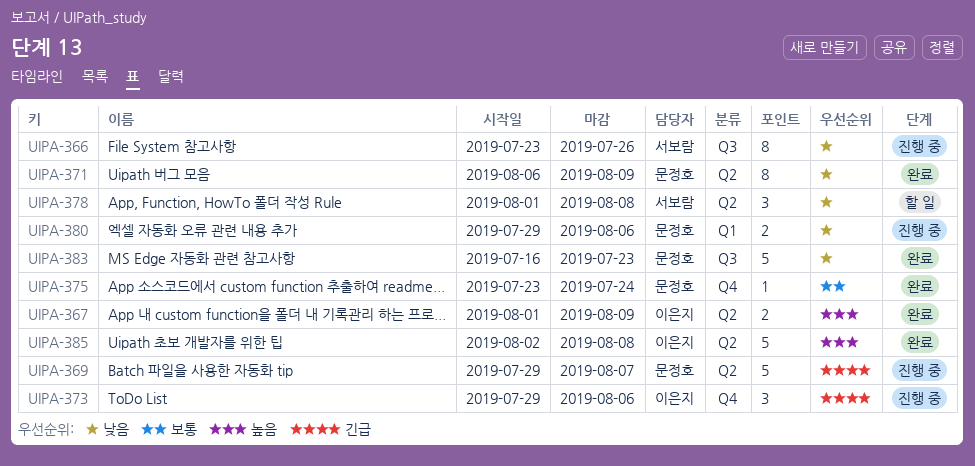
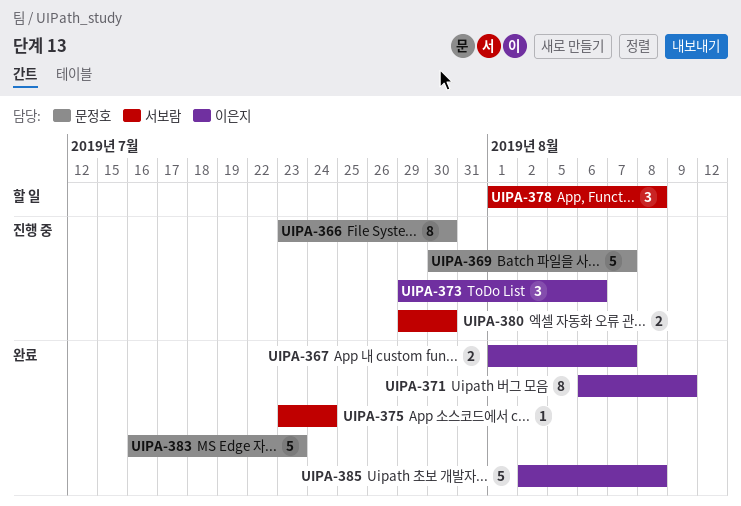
UIPA-366, owner: 서보람 -> 문정호
UIPA-366, due: Jul 26 -> Jul 30
UIPA-367, due: Aug 9 -> Aug 7
UIPA-369, start: Jul 29 -> Jul 30
UIPA-371, owner: 문정호 -> 이은지
UIPA-375, owner: 문정호 -> 서보람
UIPA-380, owner: 문정호 -> 서보람
UIPA-380, due: Aug 6 -> Jul 30

